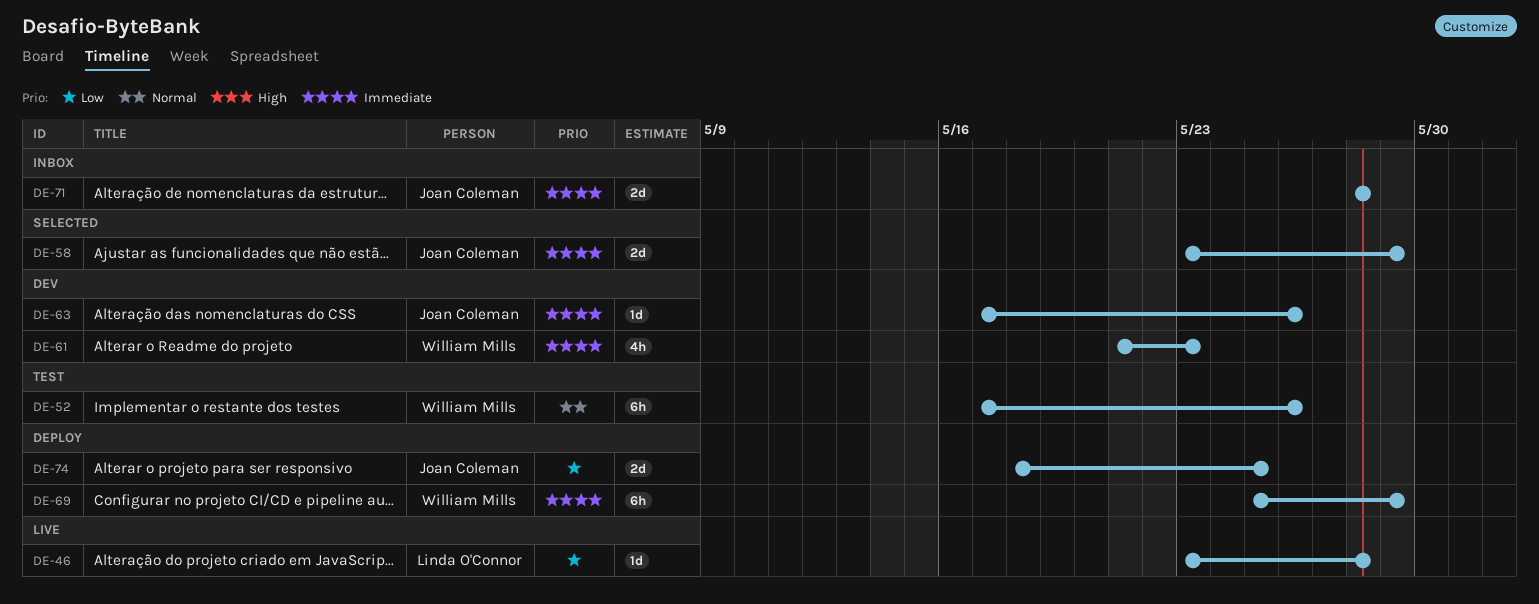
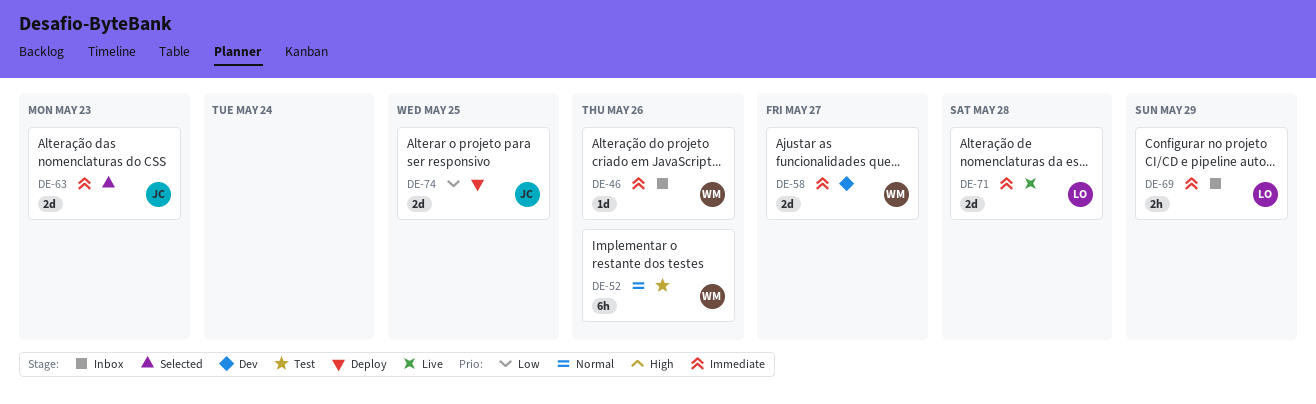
DE-46, status: Live -> Inbox
DE-46, owner: Linda O'Connor -> William Mills
DE-46, priority: Low -> Immediate
DE-46, due: May 28 -> May 26
DE-58, status: Selected -> Dev
DE-58, owner: Joan Coleman -> William Mills
DE-58, due: May 29 -> May 27
DE-61: present -> none
DE-63, status: Dev -> Selected
DE-63, estimate: 1d -> 2d
DE-63, due: May 26 -> May 23
DE-69, status: Deploy -> Inbox
DE-69, owner: William Mills -> Linda O'Connor
DE-69, estimate: 6h -> 2h
DE-71, status: Inbox -> Live
DE-71, owner: Joan Coleman -> Linda O'Connor

